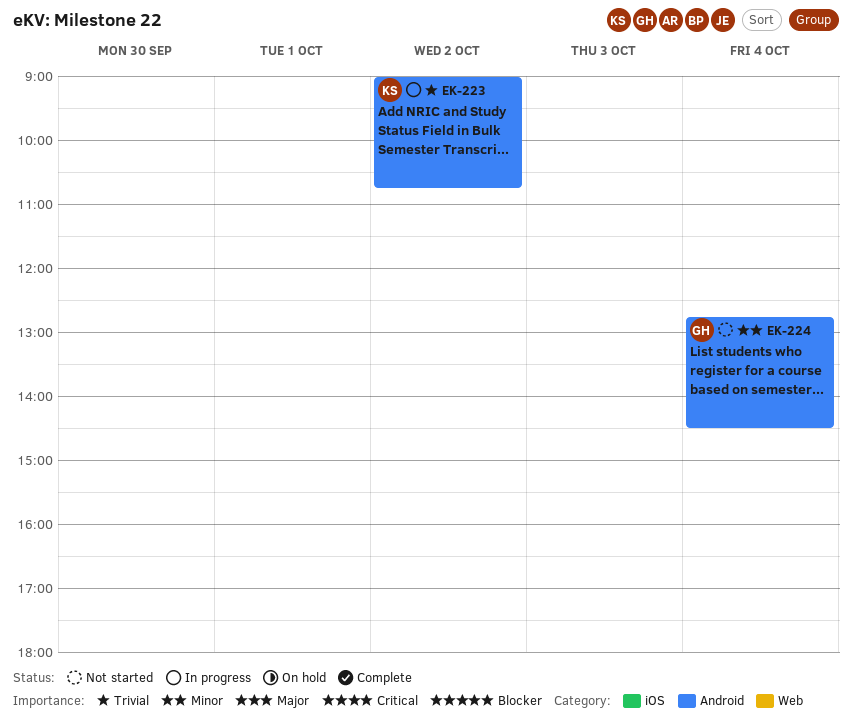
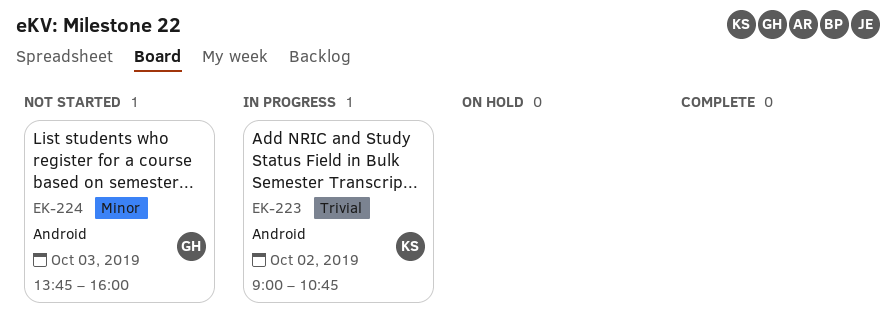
EK-224, day: Oct 4 -> Oct 3
EK-224, begins: 12:45 -> 13:45
EK-224, ends: 14:30 -> 16:00

